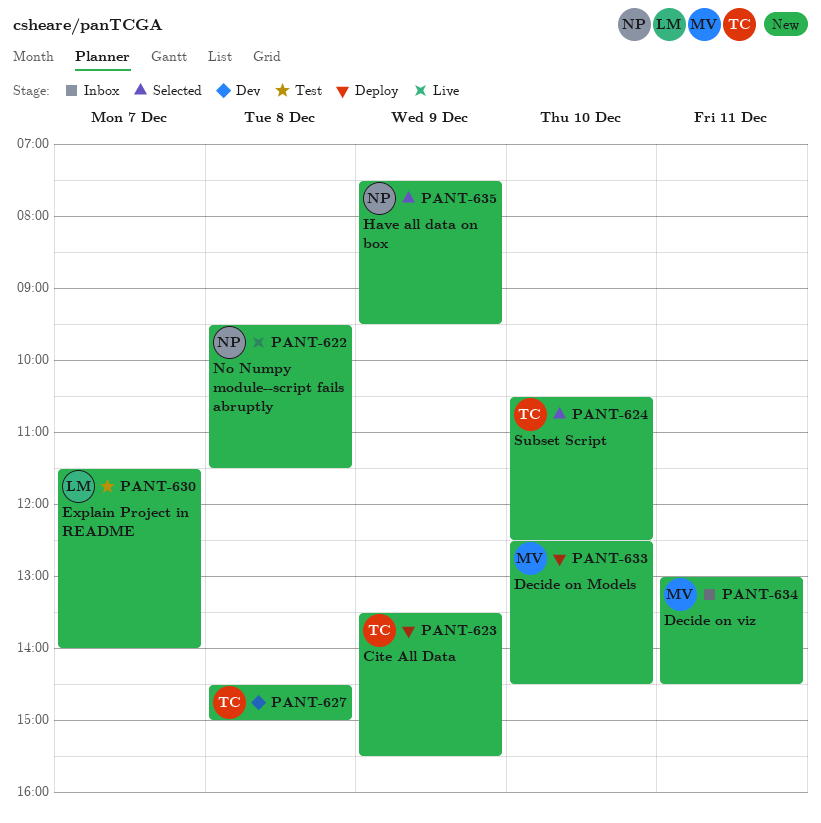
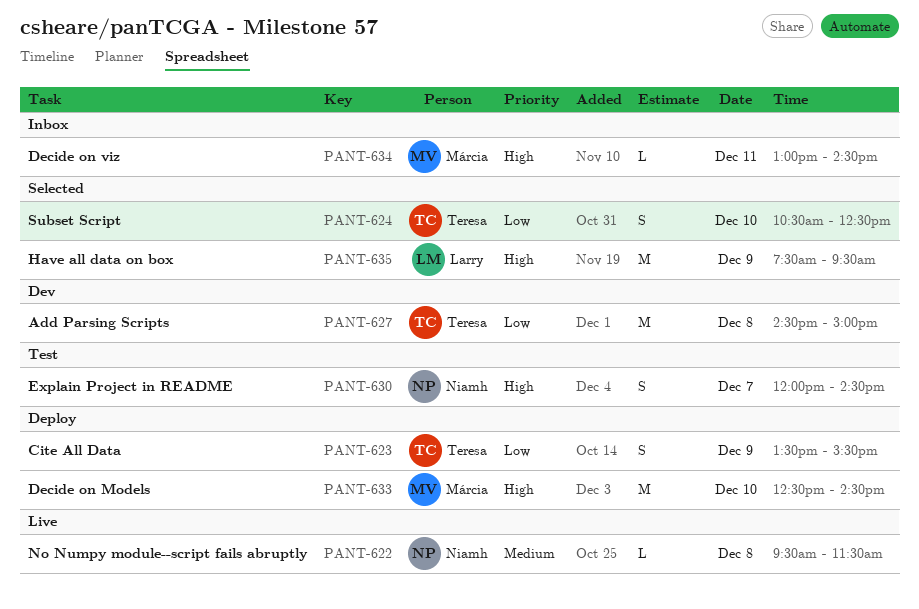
PANT-630, owner: Larry -> Niamh
PANT-630, begins: 11:30 -> 12:00
PANT-630, ends: 14:00 -> 14:30
PANT-635, owner: Niamh -> Larry

